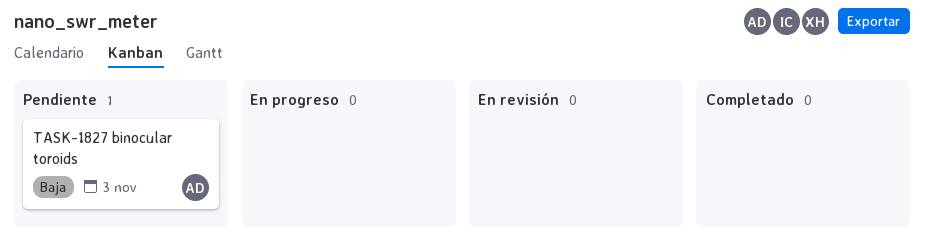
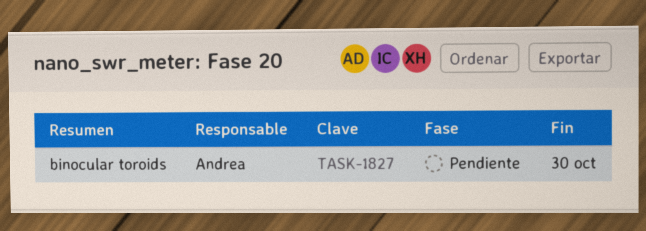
TASK-1827, due: Nov 3 -> Oct 30

